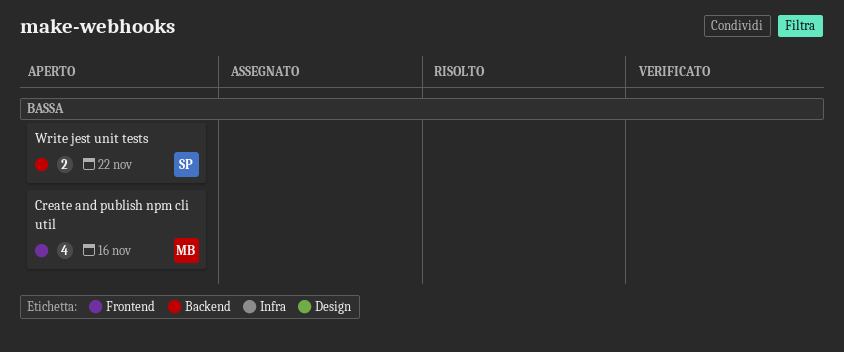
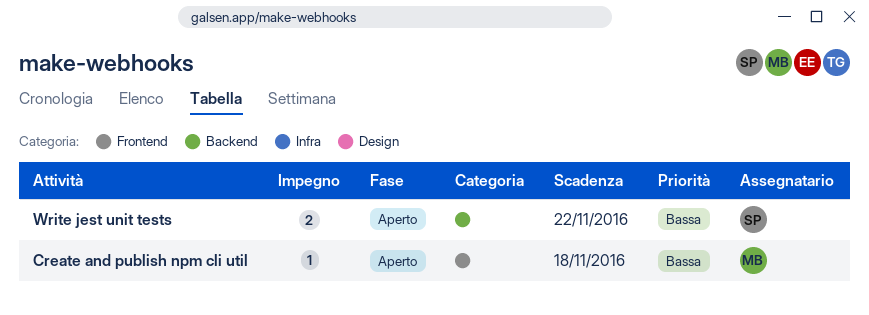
Create and publish npm cli util, estimate: 4 -> 1
Create and publish npm cli util, due: Nov 16 -> Nov 18

